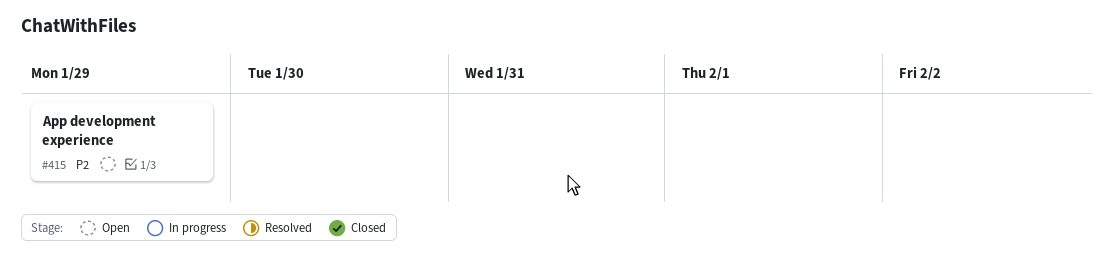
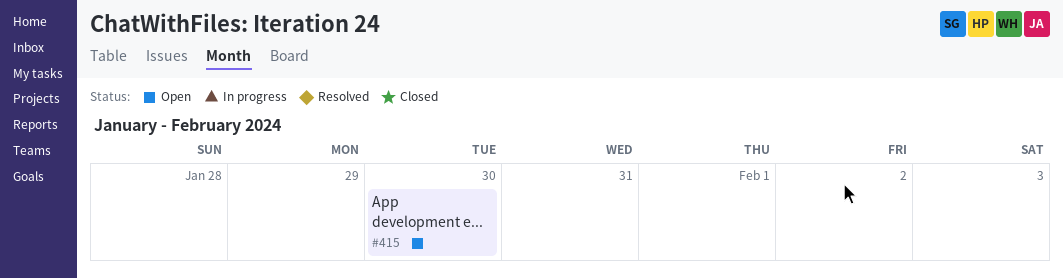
#415, due: Jan 29 -> Jan 30

